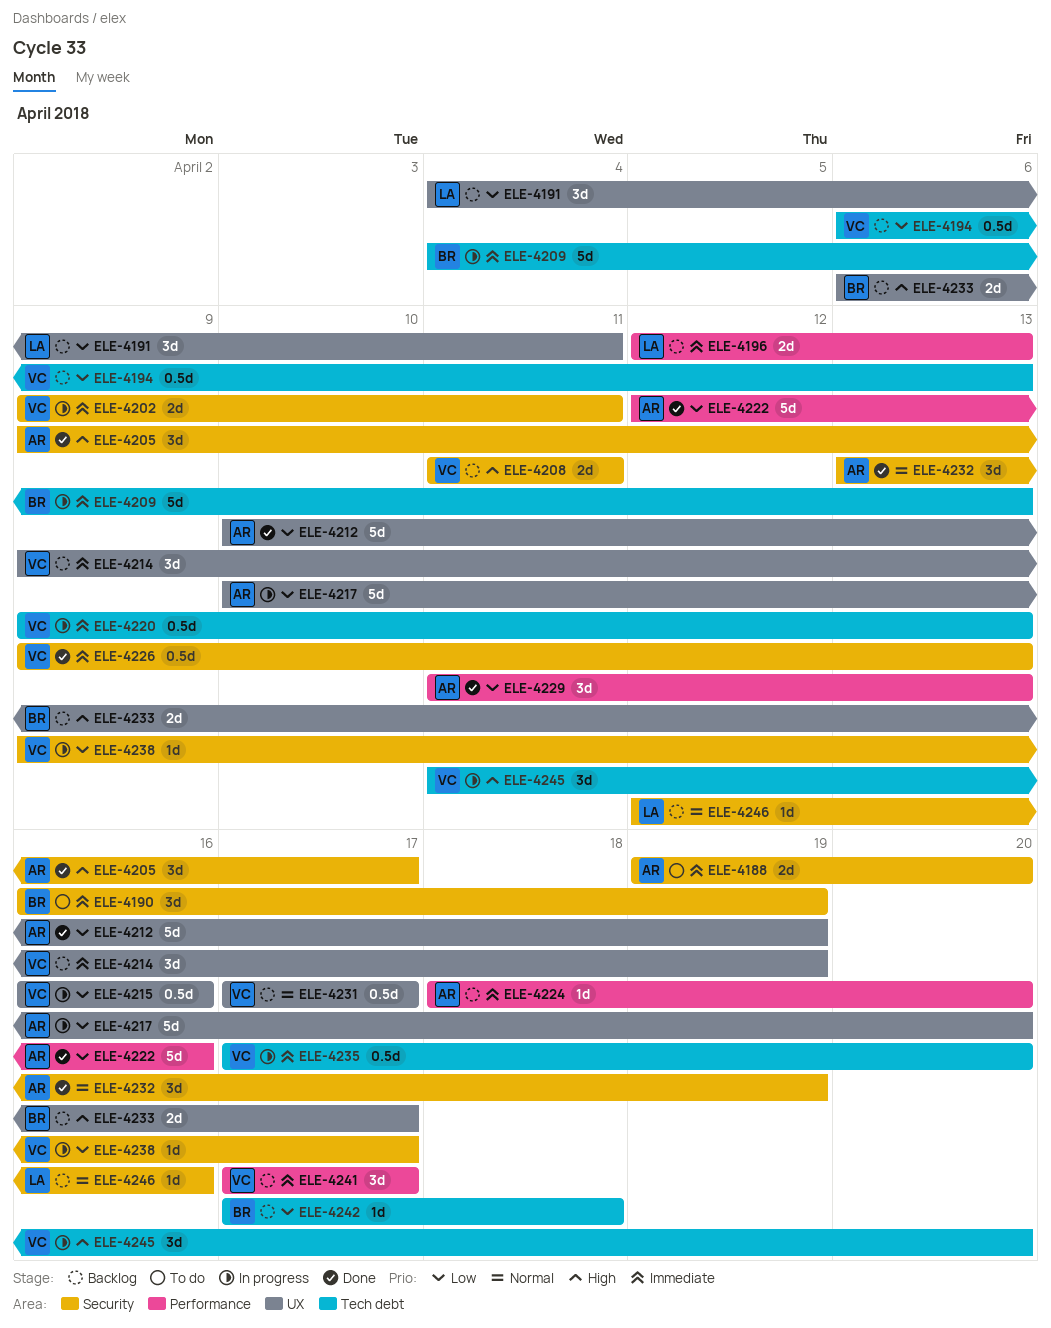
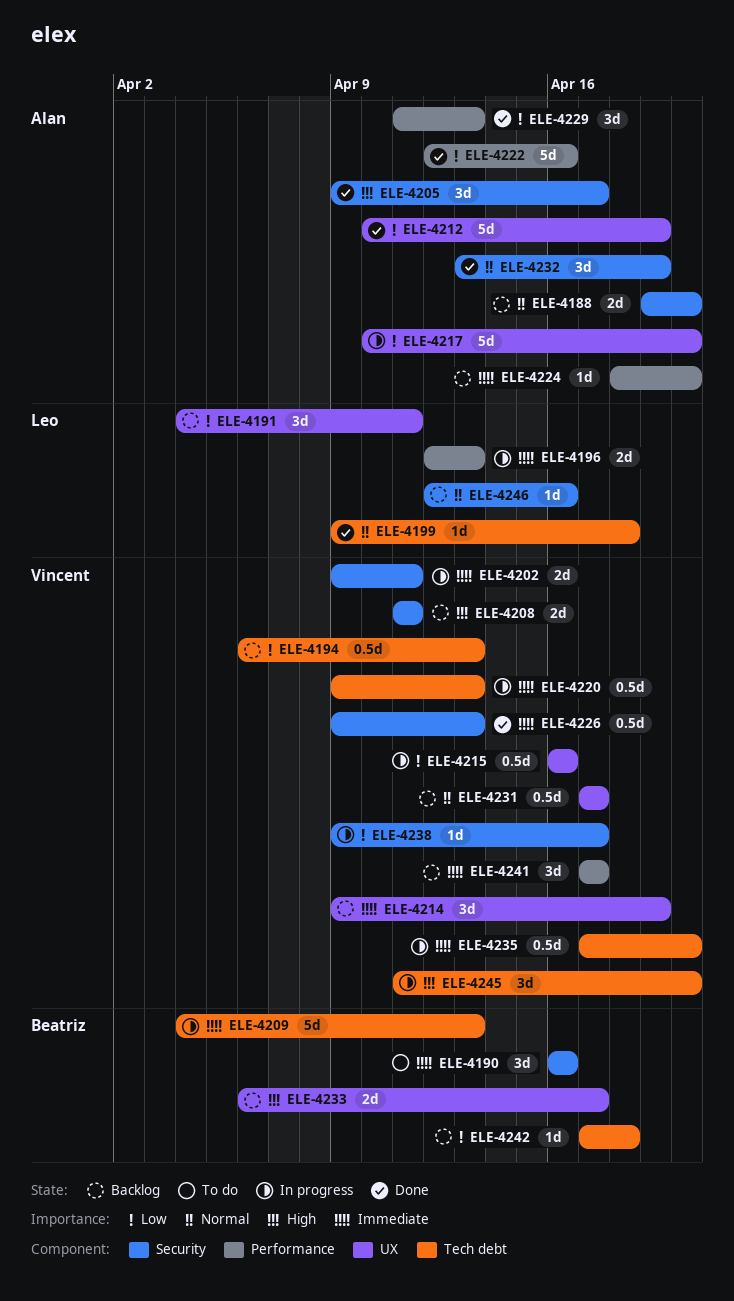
ELE-4188, status: To do -> Backlog
ELE-4188, priority: Immediate -> Normal
ELE-4190, due: Apr 19 -> Apr 16
ELE-4196, status: Backlog -> In progress
ELE-4199: none -> present

